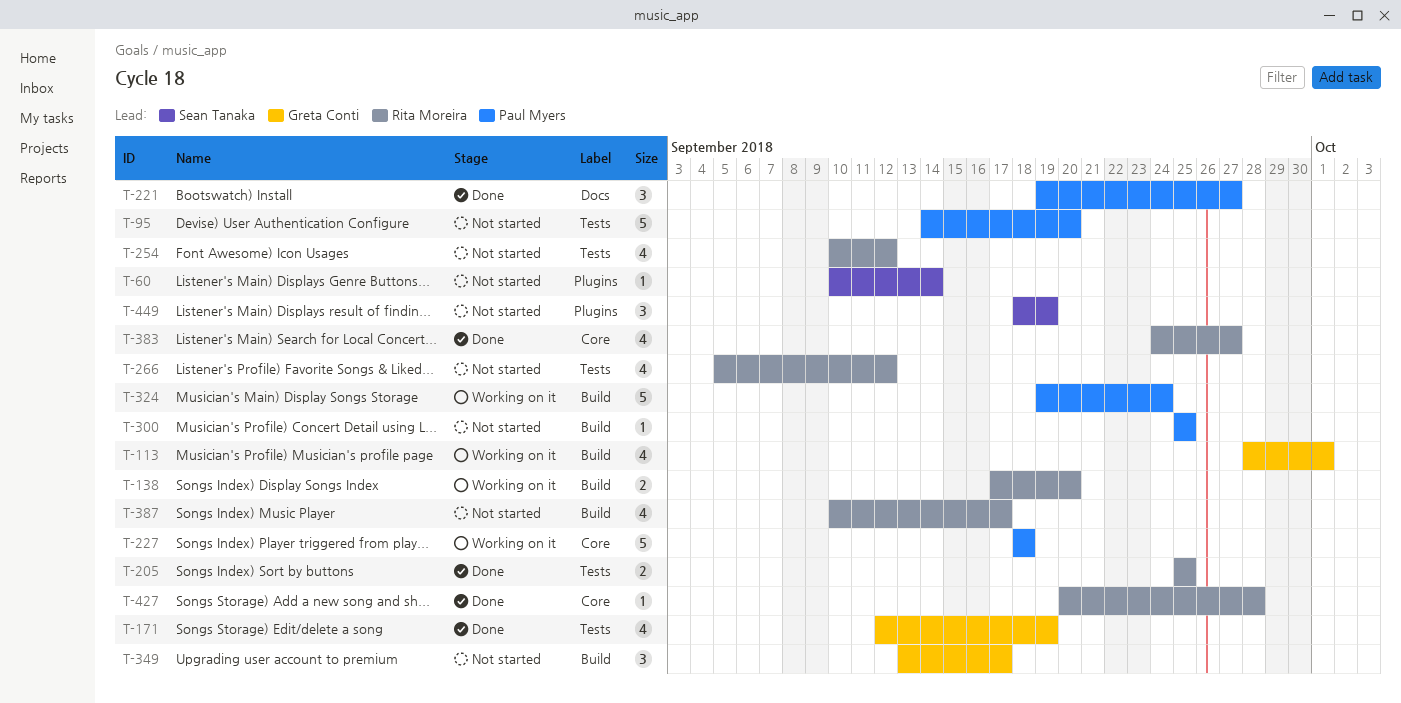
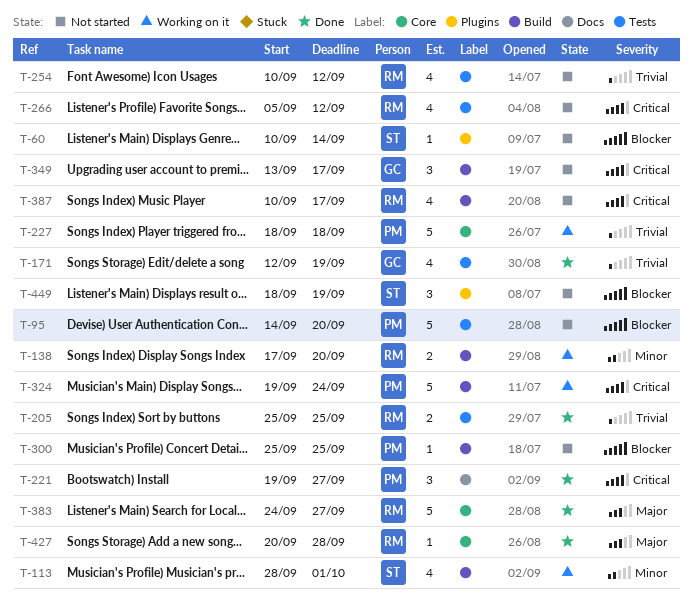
T-113, owner: Greta Conti -> Sean Tanaka
T-383, estimate: 4 -> 5

